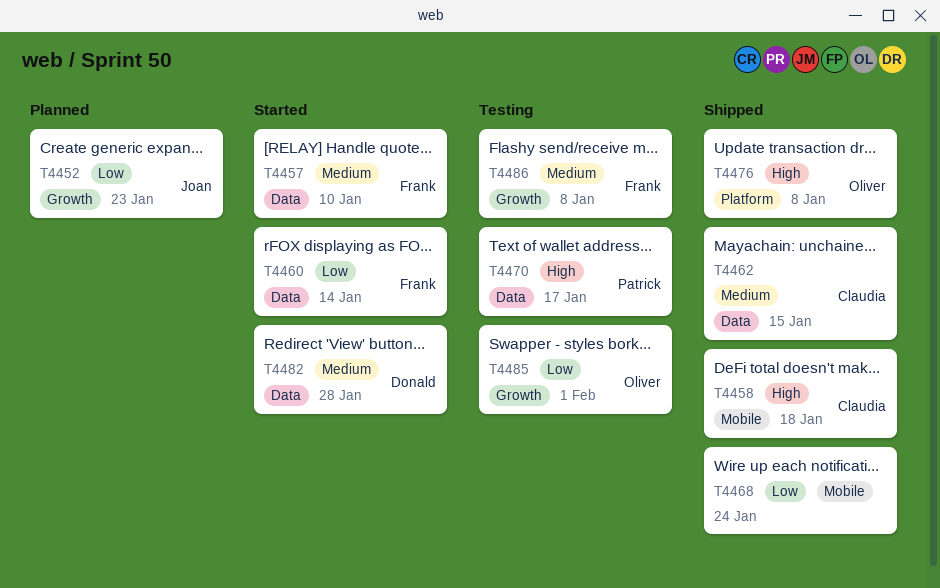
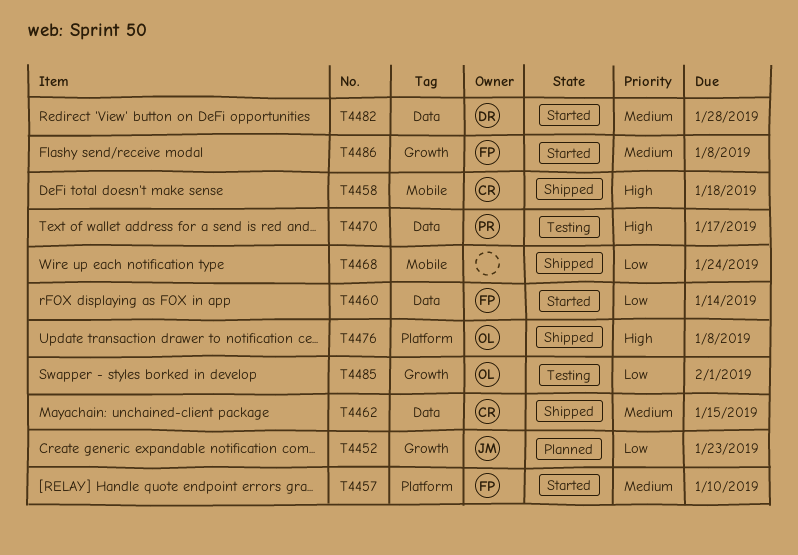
T4457, label: Data -> Platform
T4486, status: Testing -> Started

